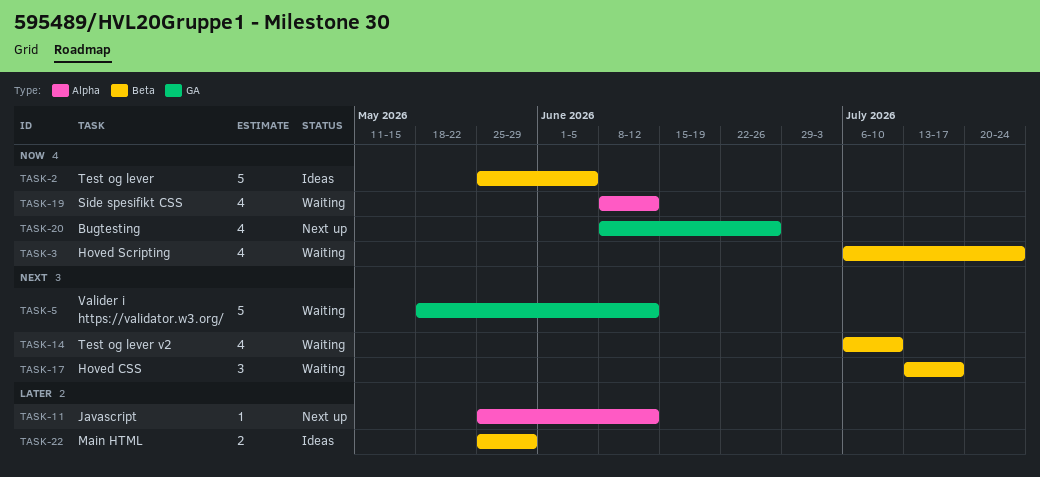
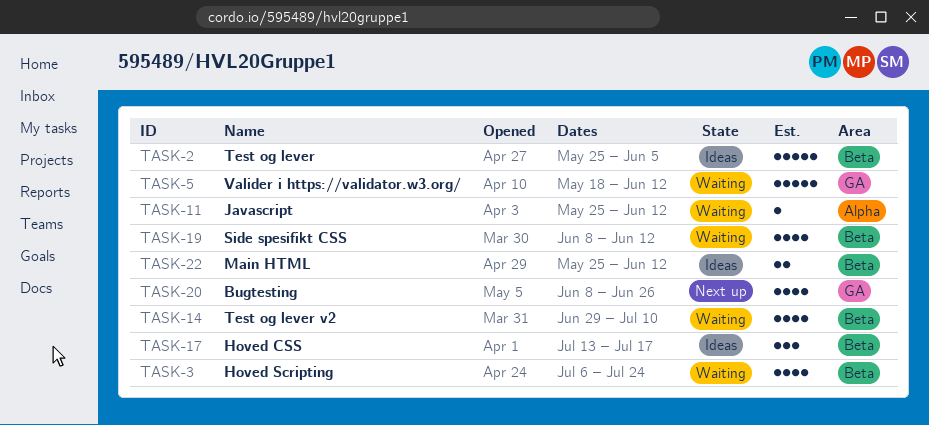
TASK-11, status: Next up -> Waiting
TASK-14, start: Jul 6 -> Jun 29
TASK-17, status: Waiting -> Ideas
TASK-19, label: Alpha -> Beta
TASK-22, due: May 29 -> Jun 12

